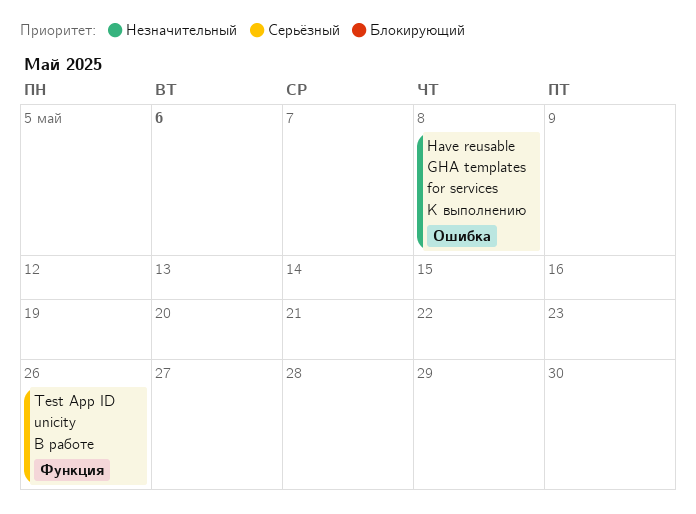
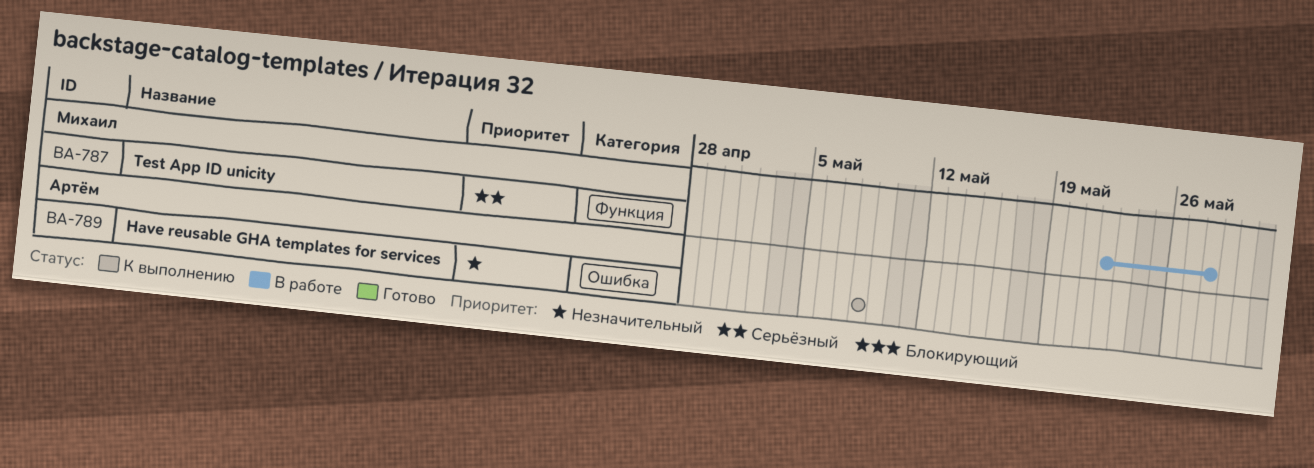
Test App ID unicity, due: May 26 -> May 28

